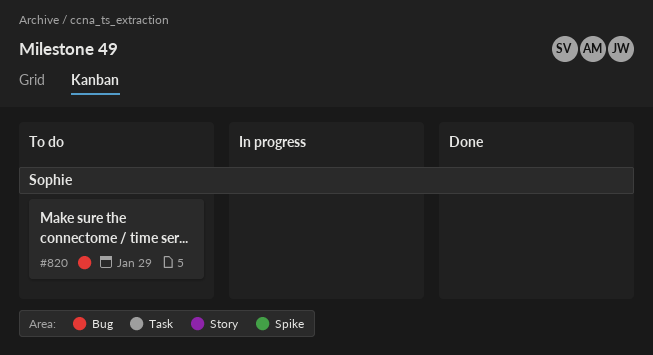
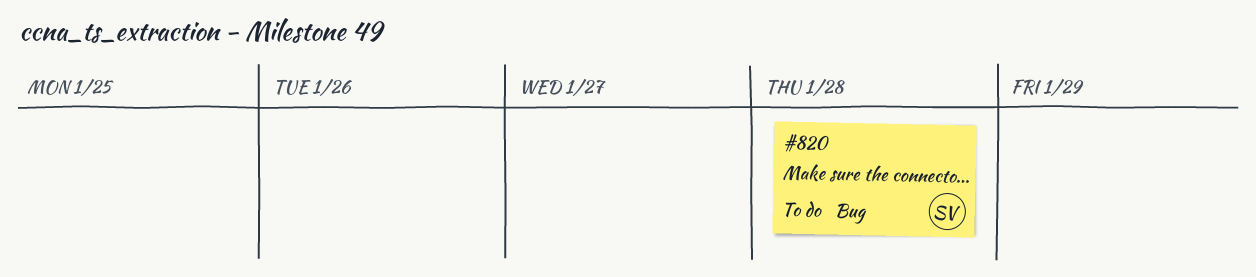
#820, due: Jan 29 -> Jan 28

